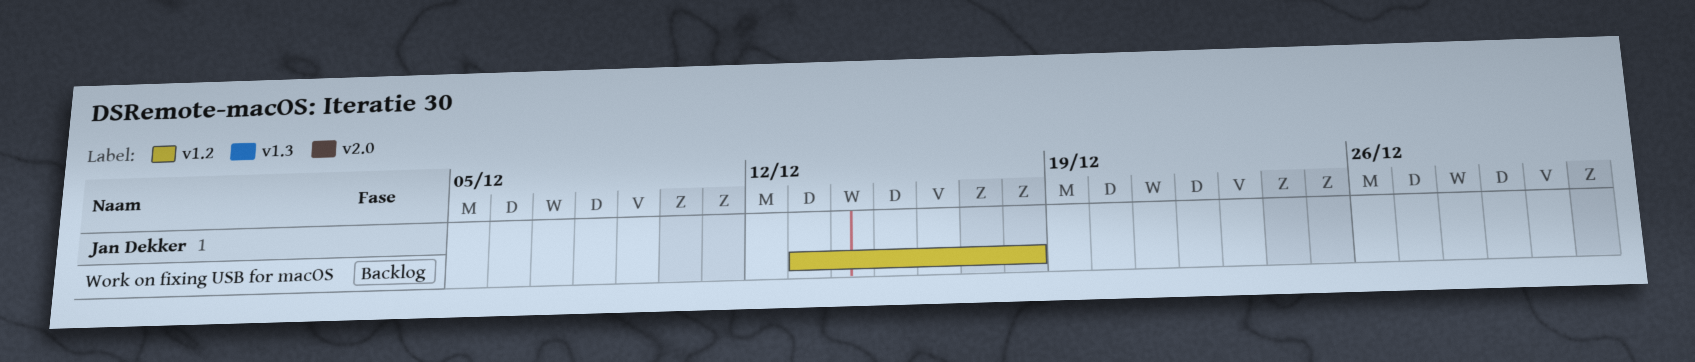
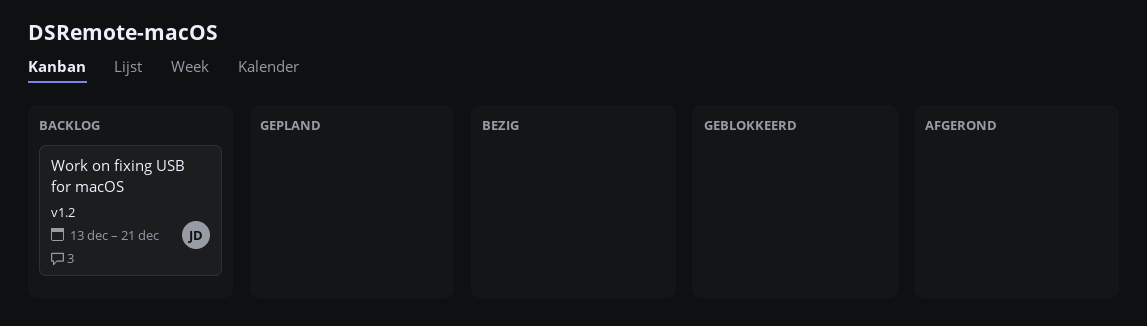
Work on fixing USB for macOS, due: Dec 18 -> Dec 21

